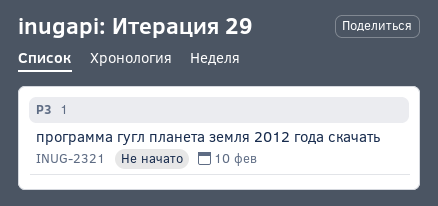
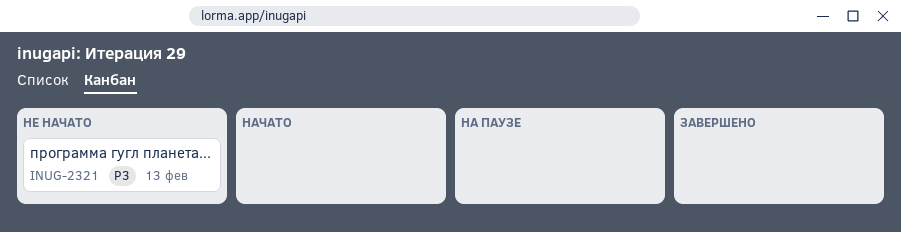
INUG-2321, due: Feb 10 -> Feb 13

